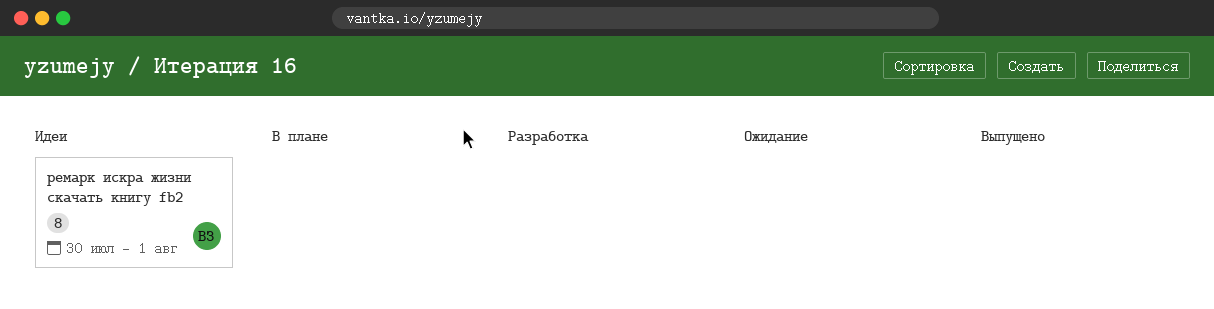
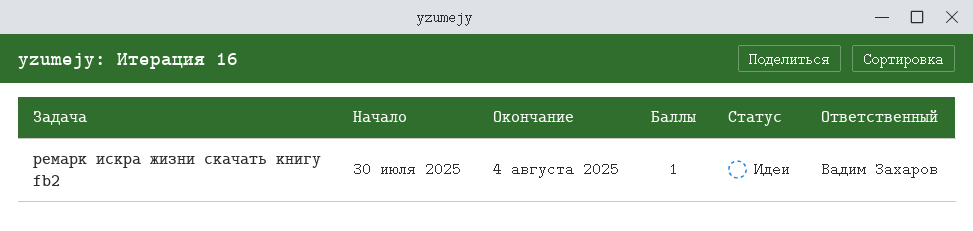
ремарк искра жизни скачать книгу fb2, estimate: 8 -> 1
ремарк искра жизни скачать книгу fb2, due: Aug 1 -> Aug 4

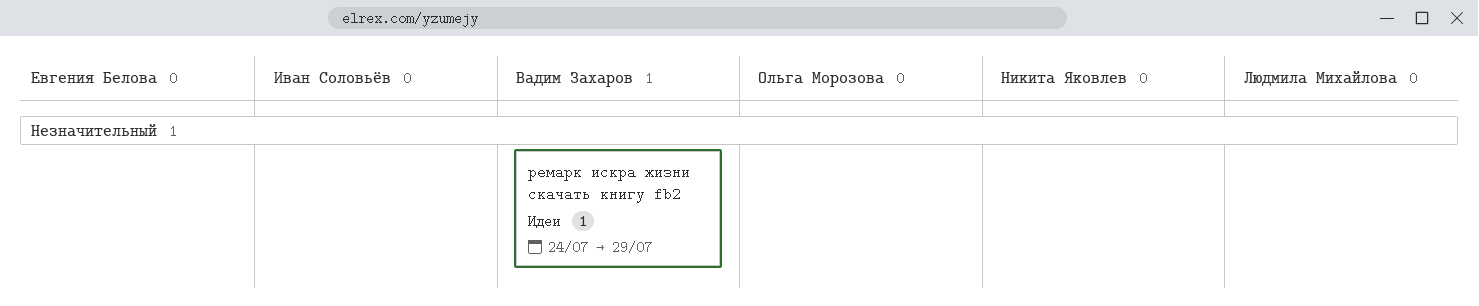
ремарк искра жизни скачать книгу fb2, start: Jul 30 -> Jul 24
ремарк искра жизни скачать книгу fb2, due: Aug 4 -> Jul 29

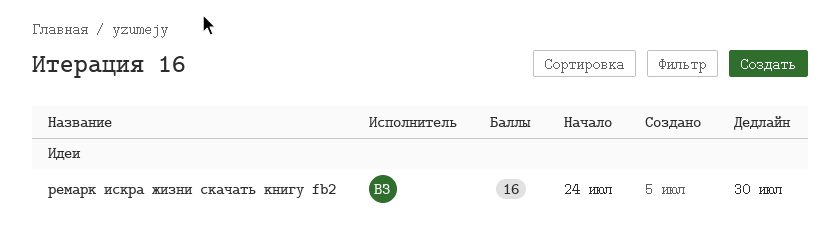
ремарк искра жизни скачать книгу fb2, estimate: 1 -> 16
ремарк искра жизни скачать книгу fb2, due: Jul 29 -> Jul 30

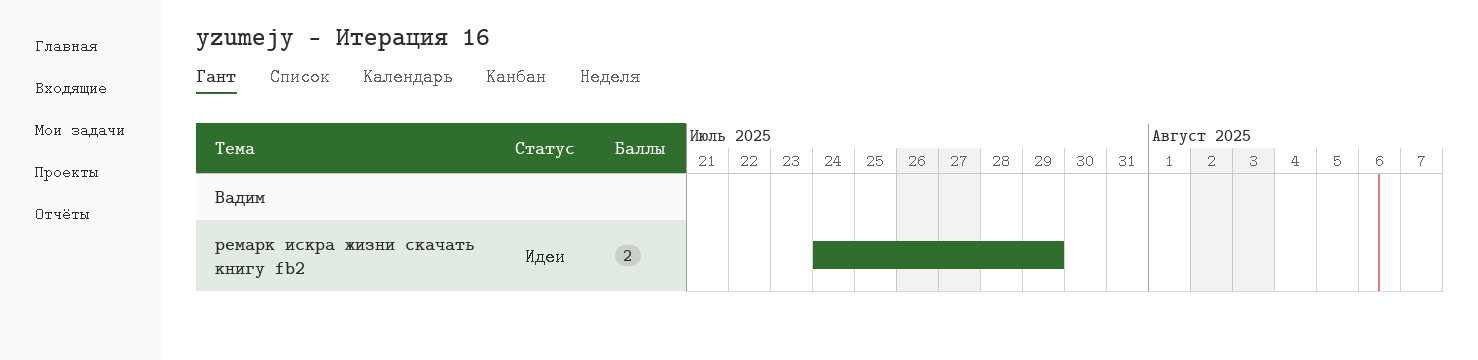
ремарк искра жизни скачать книгу fb2, estimate: 16 -> 2
ремарк искра жизни скачать книгу fb2, due: Jul 30 -> Jul 29

